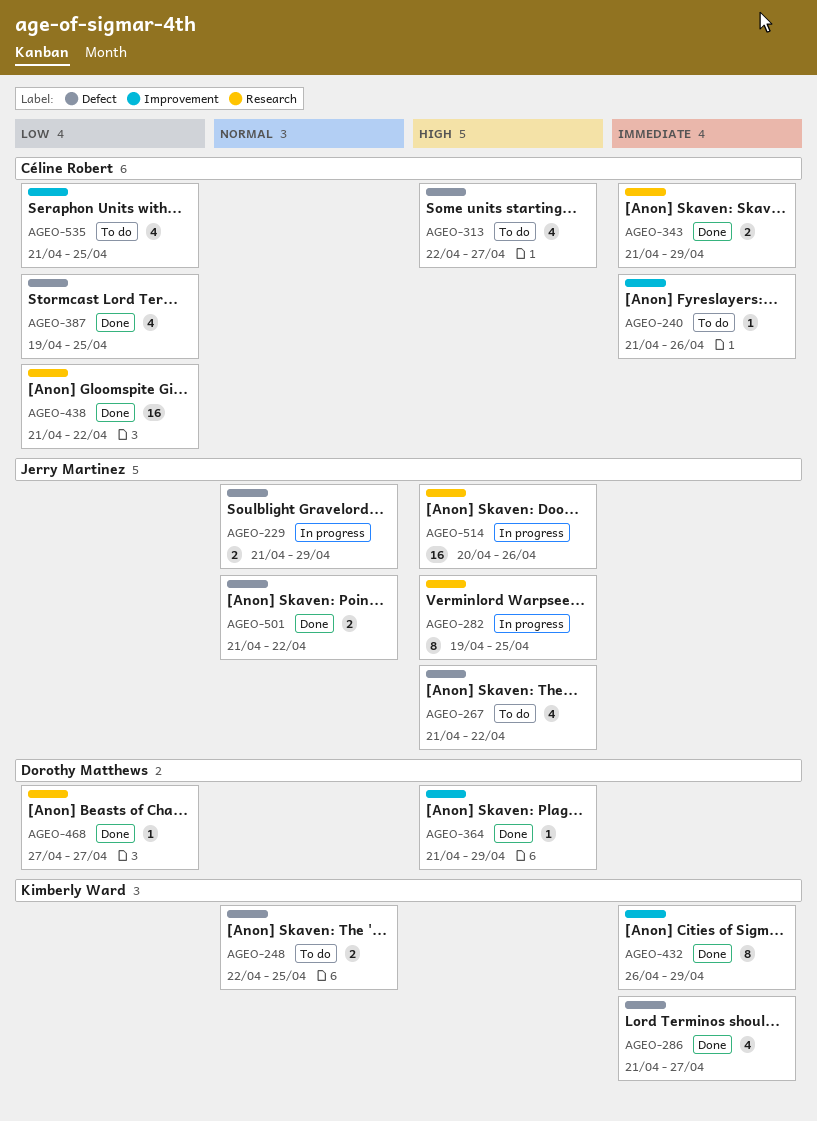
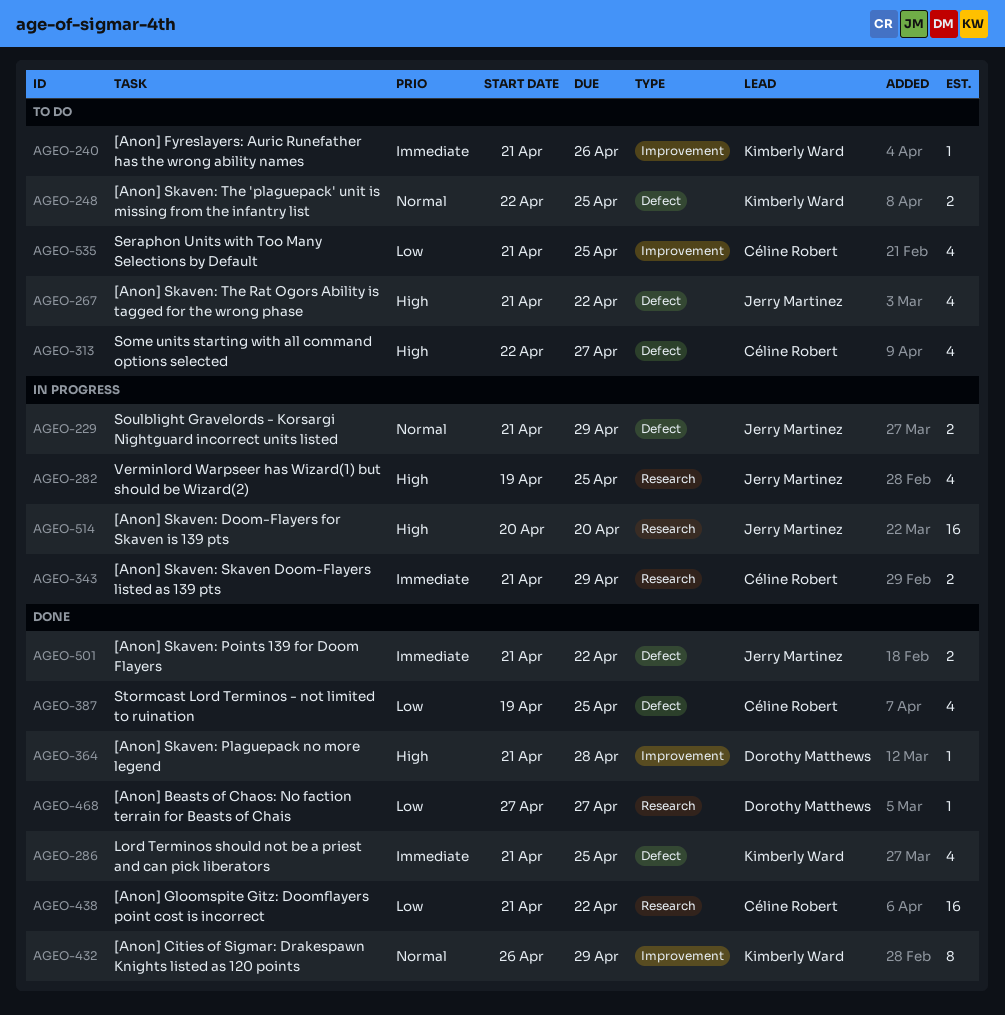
AGEO-240, owner: Céline Robert -> Kimberly Ward
AGEO-282, estimate: 8 -> 4
AGEO-286, due: Apr 27 -> Apr 25
AGEO-343, status: Done -> In progress
AGEO-364, due: Apr 29 -> Apr 28
AGEO-432, priority: Immediate -> Normal
AGEO-501, priority: Normal -> Immediate
AGEO-514, due: Apr 26 -> Apr 20

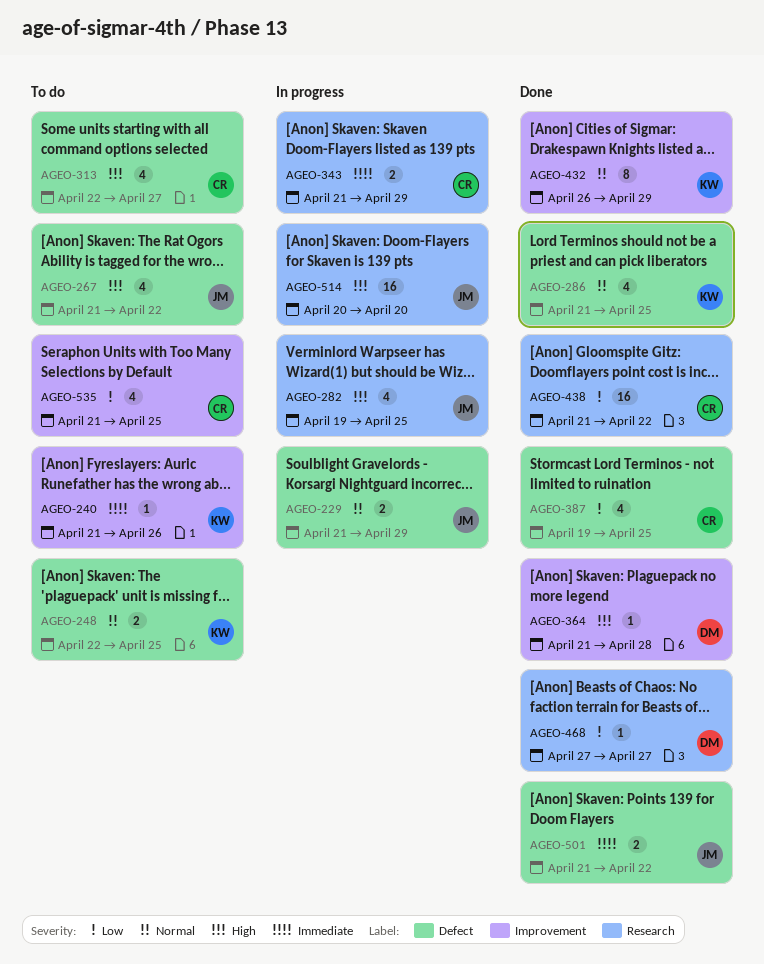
AGEO-286, priority: Immediate -> Normal

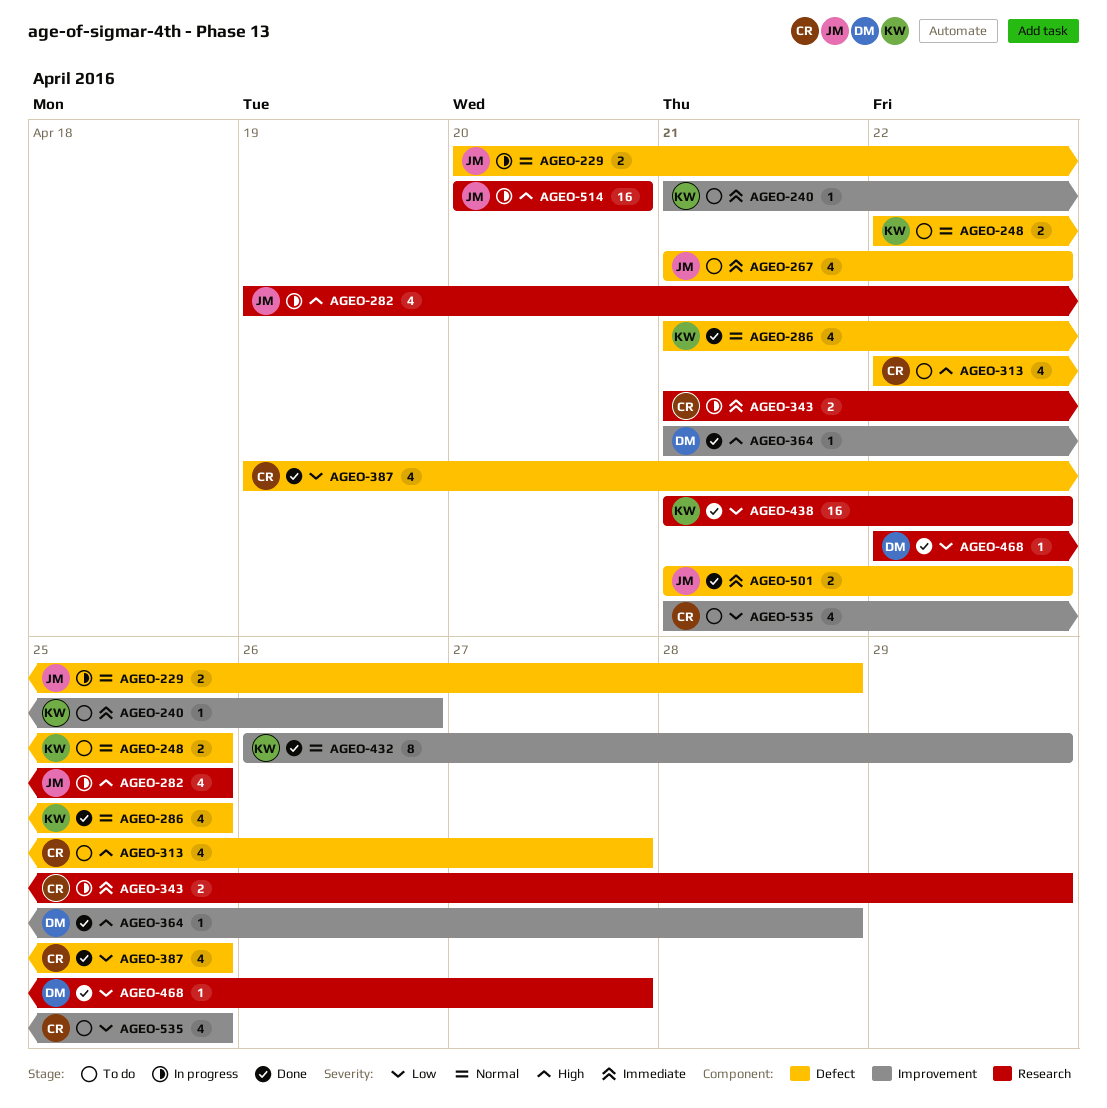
AGEO-229, start: Apr 21 -> Apr 20
AGEO-229, due: Apr 29 -> Apr 28
AGEO-267, priority: High -> Immediate
AGEO-438, owner: CR -> KW
AGEO-468, start: Apr 27 -> Apr 22

